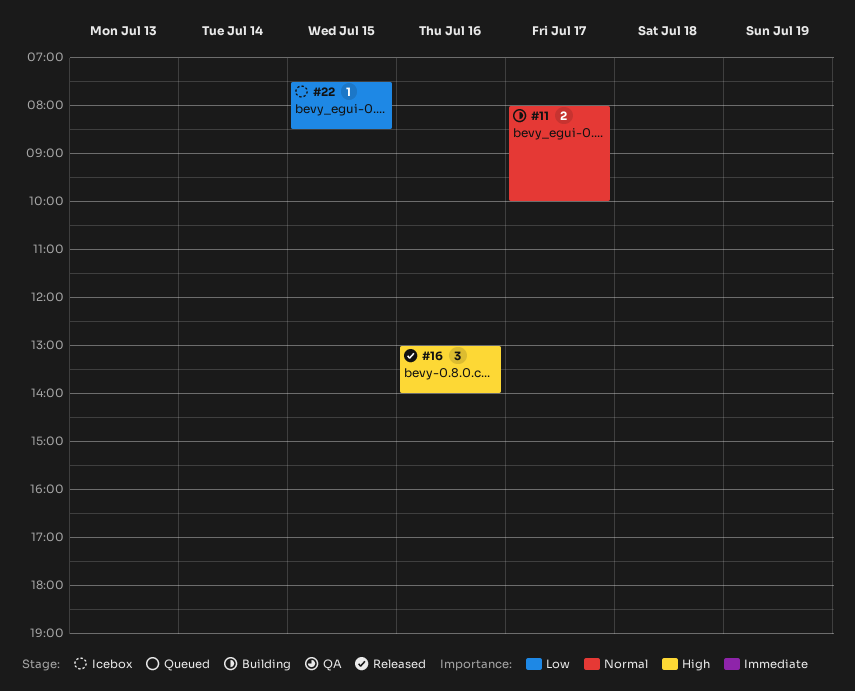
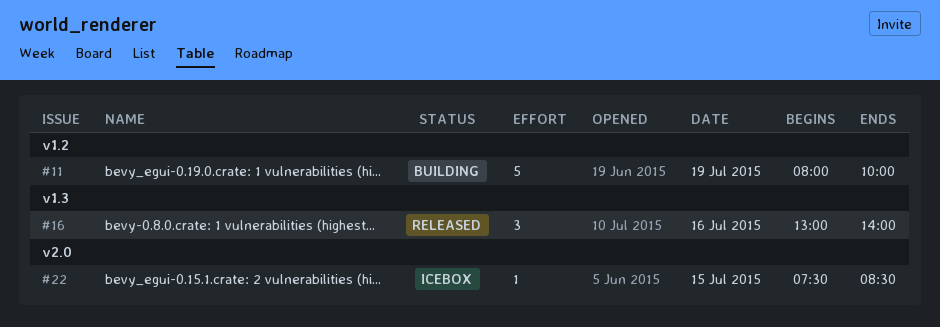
#11, estimate: 2 -> 5
#11, day: Jul 17 -> Jul 19

